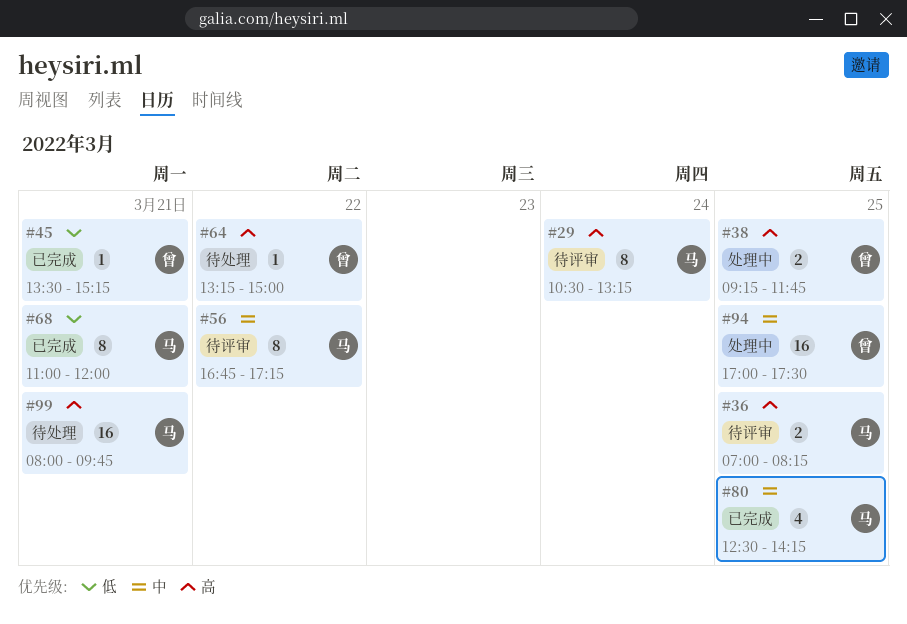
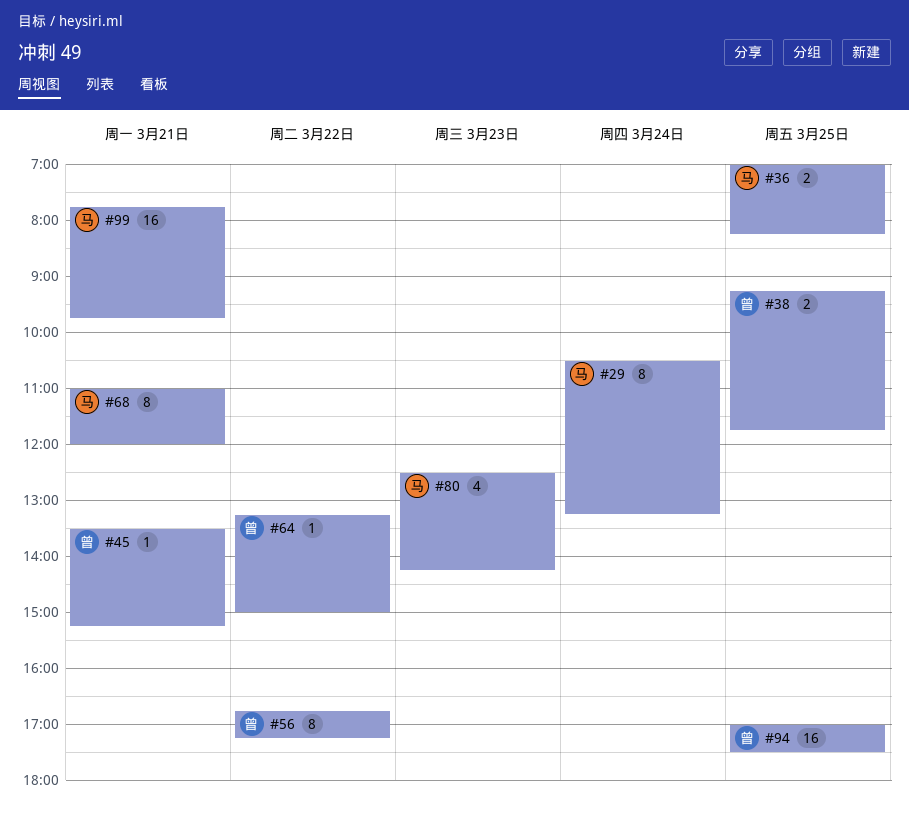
#56, owner: 马 -> 曾
#80, day: Mar 25 -> Mar 23
#99, begins: 08:00 -> 07:45

